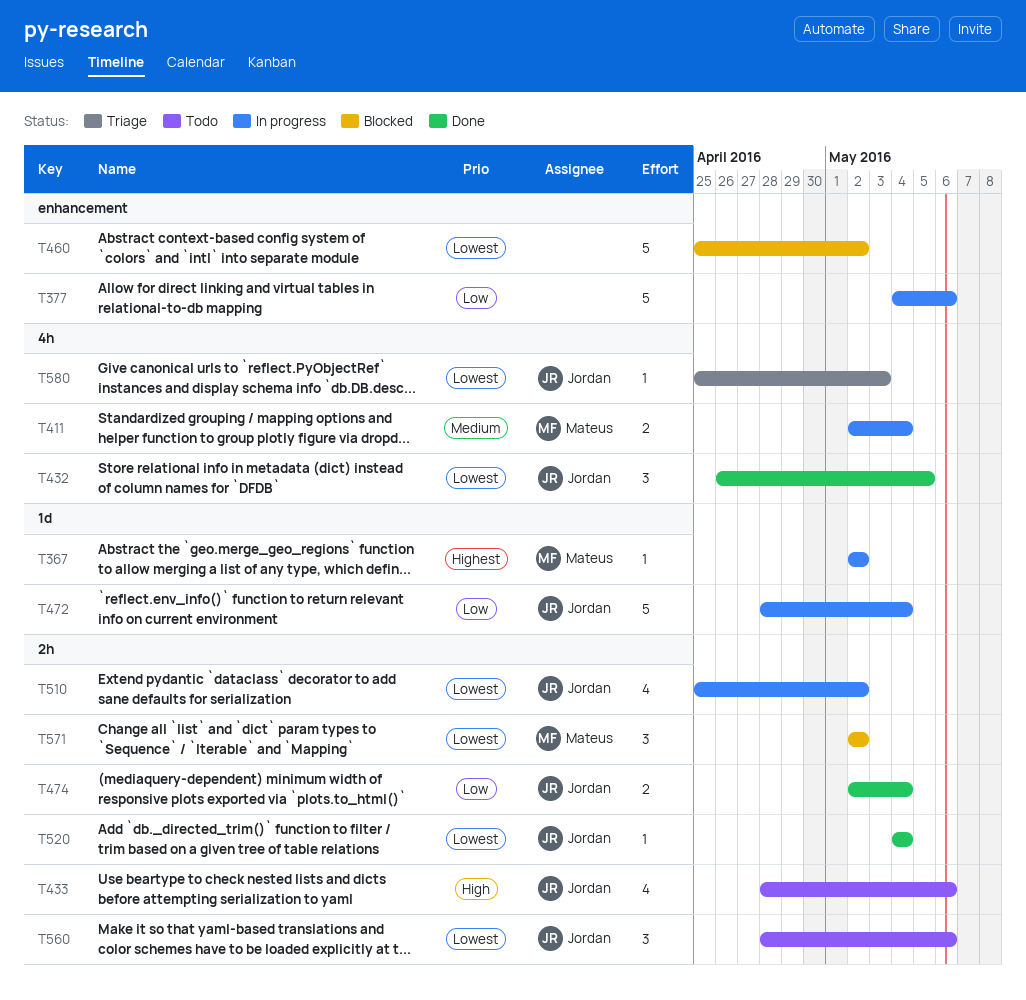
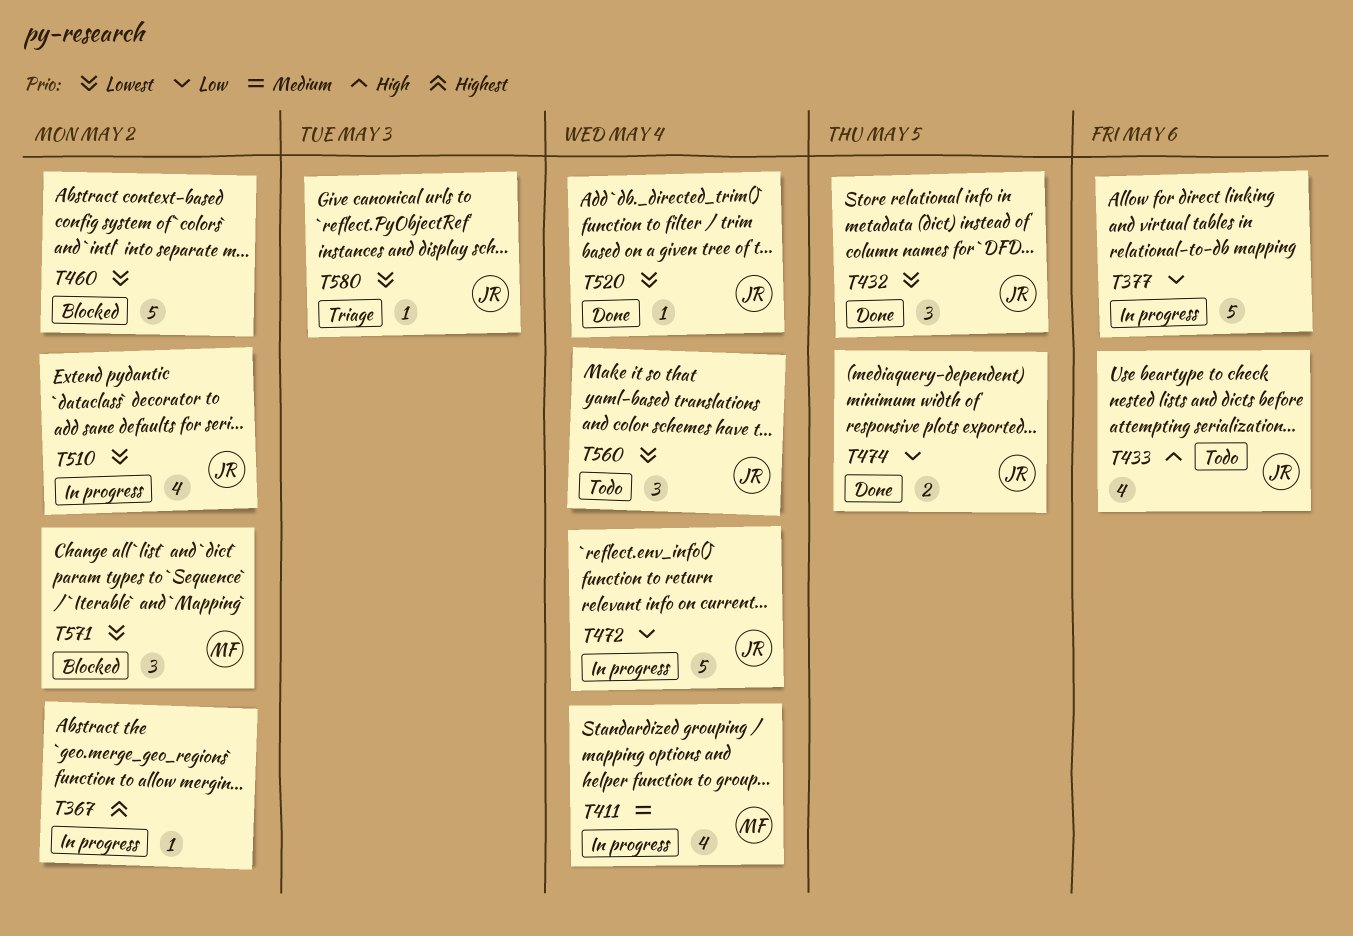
T367, owner: Mateus -> none
T411, estimate: 2 -> 4
T474, due: May 4 -> May 5
T560, due: May 6 -> May 4

